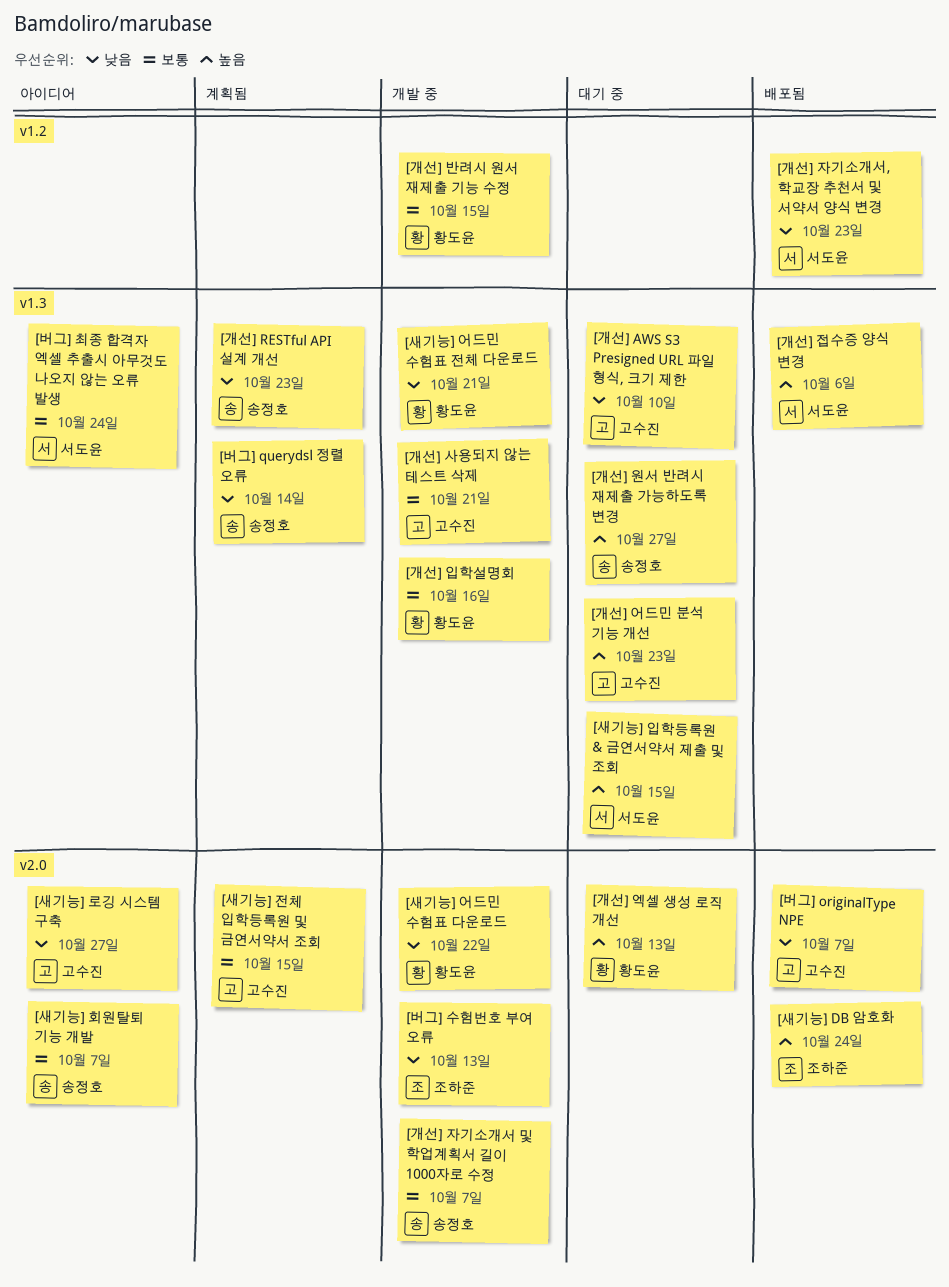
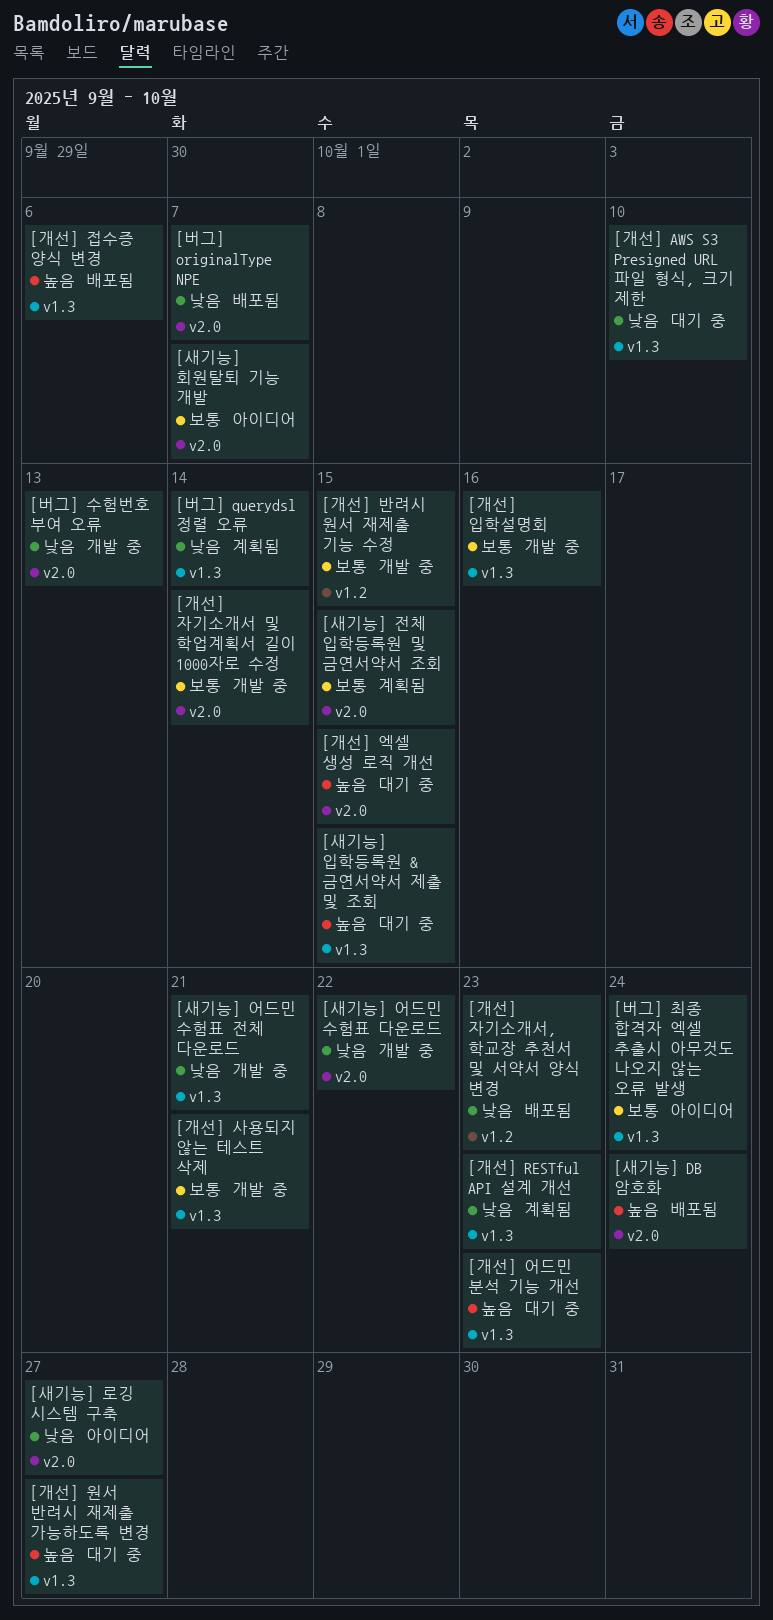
[개선] 엑셀 생성 로직 개선, due: Oct 13 -> Oct 15
[개선] 자기소개서 및 학업계획서 길이 1000자로 수정, due: Oct 7 -> Oct 14

